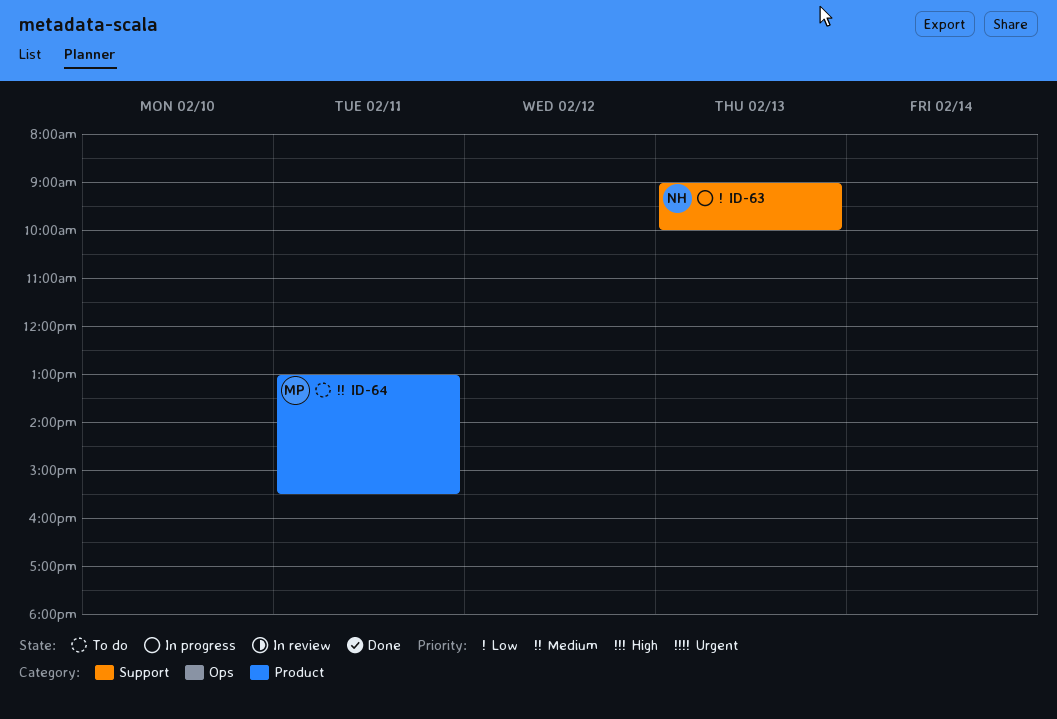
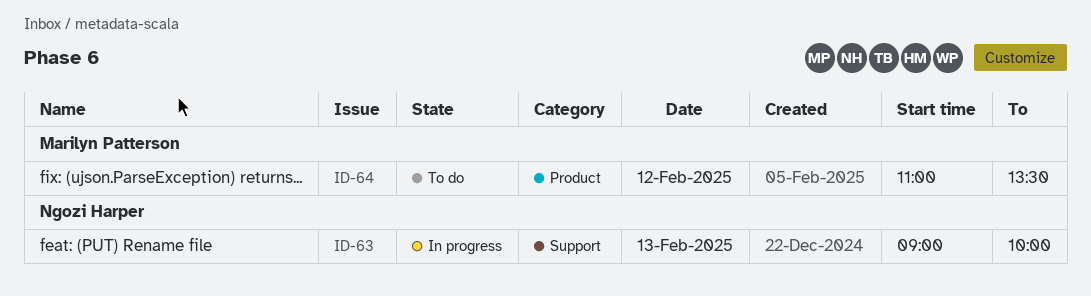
ID-64, day: Feb 11 -> Feb 12
ID-64, begins: 13:00 -> 11:00
ID-64, ends: 15:30 -> 13:30

